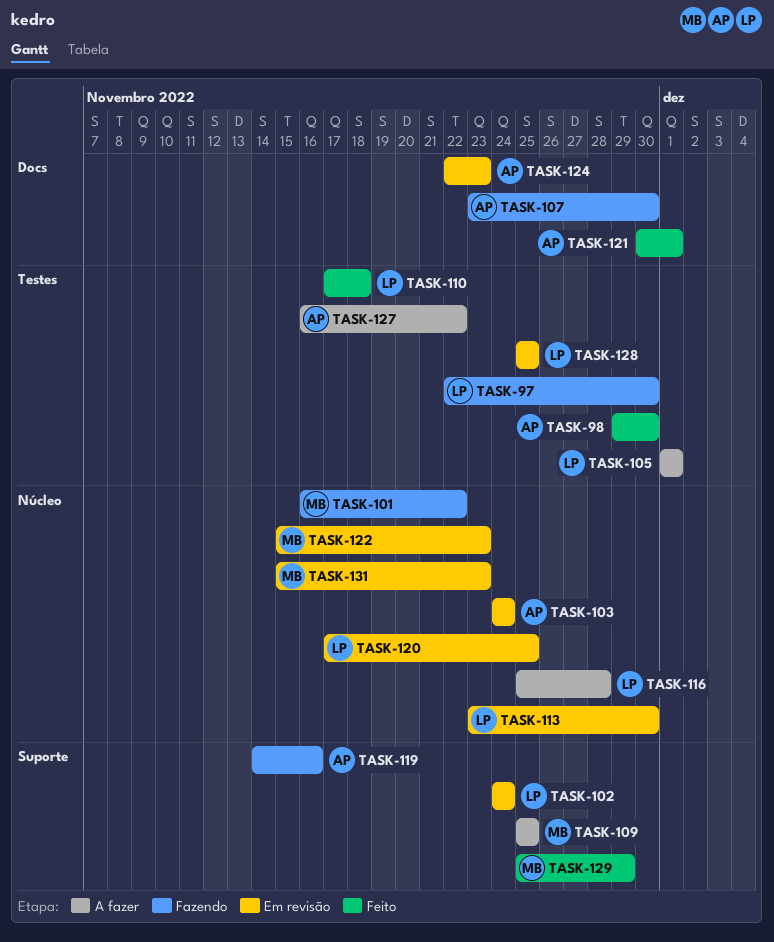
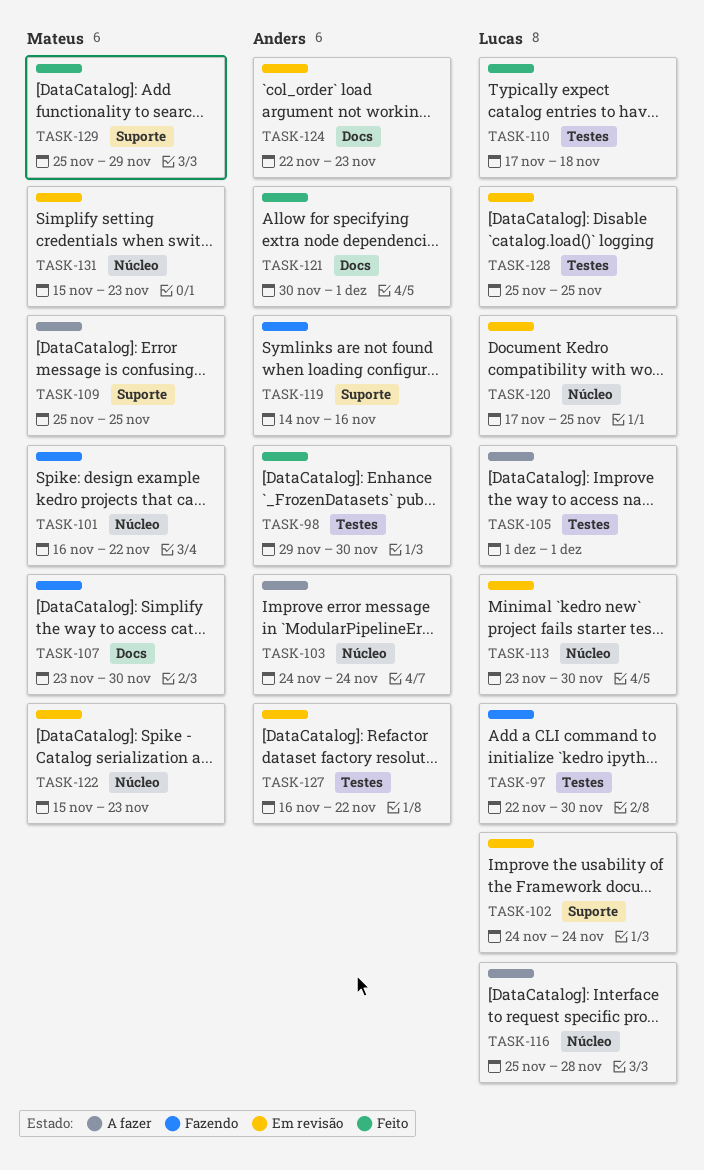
TASK-103, status: Em revisão -> A fazer
TASK-107, owner: Anders -> Mateus
TASK-127, status: A fazer -> Em revisão

